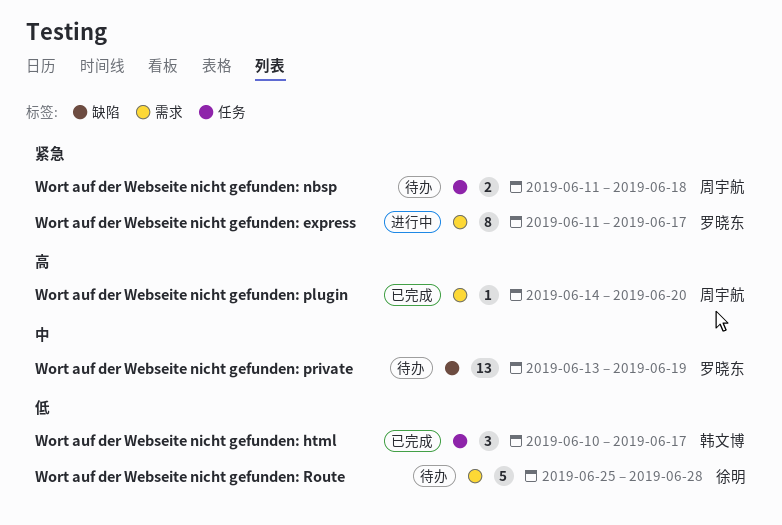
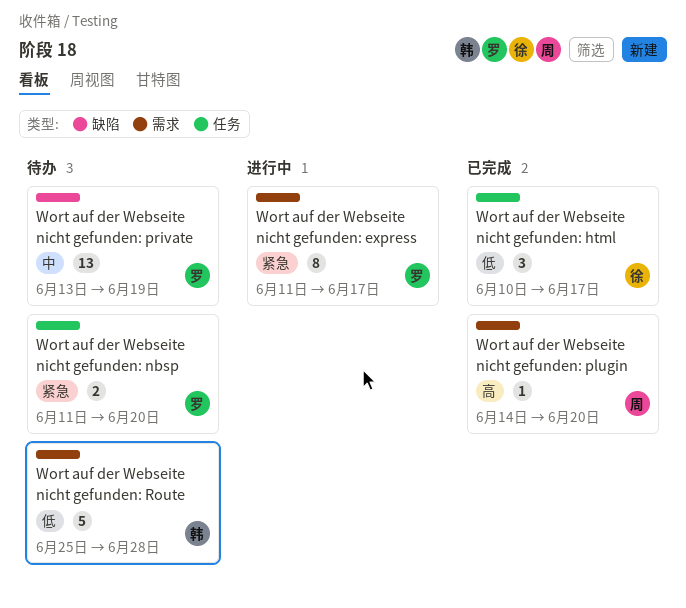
Wort auf der Webseite nicht gefunden: html, owner: 韩文博 -> 徐明
Wort auf der Webseite nicht gefunden: nbsp, owner: 周宇航 -> 罗晓东
Wort auf der Webseite nicht gefunden: nbsp, due: Jun 18 -> Jun 20
Wort auf der Webseite nicht gefunden: Route, owner: 徐明 -> 韩文博

